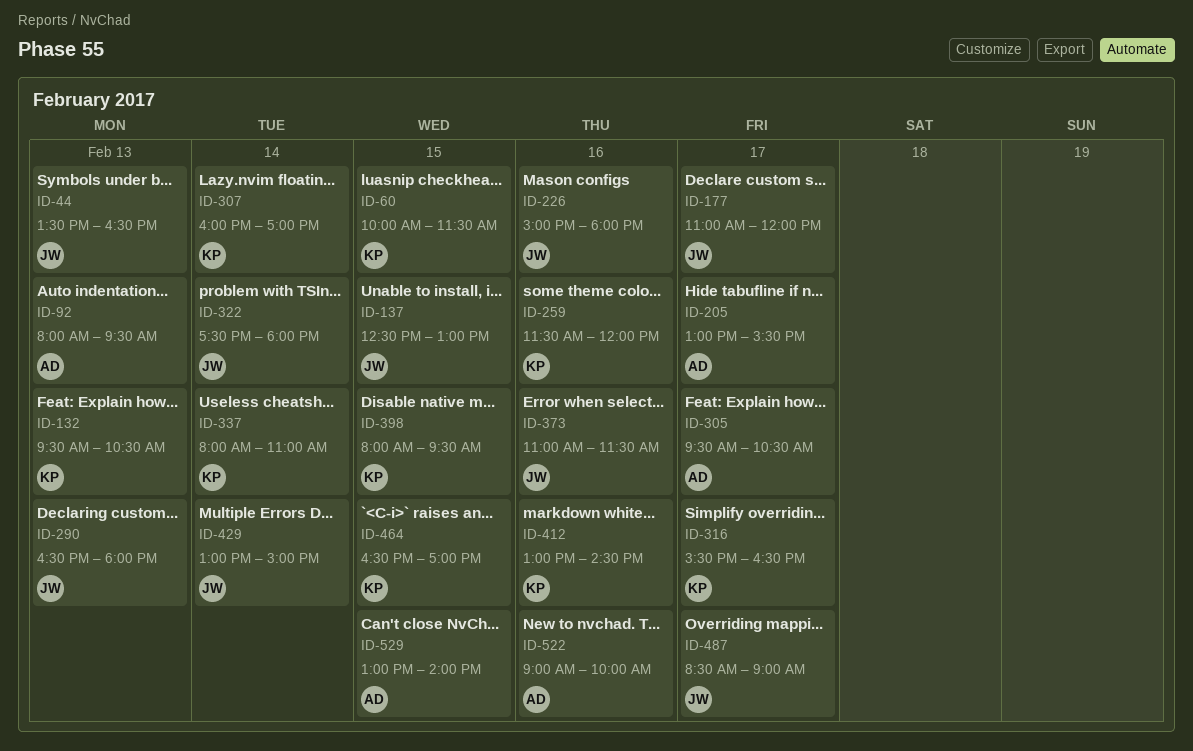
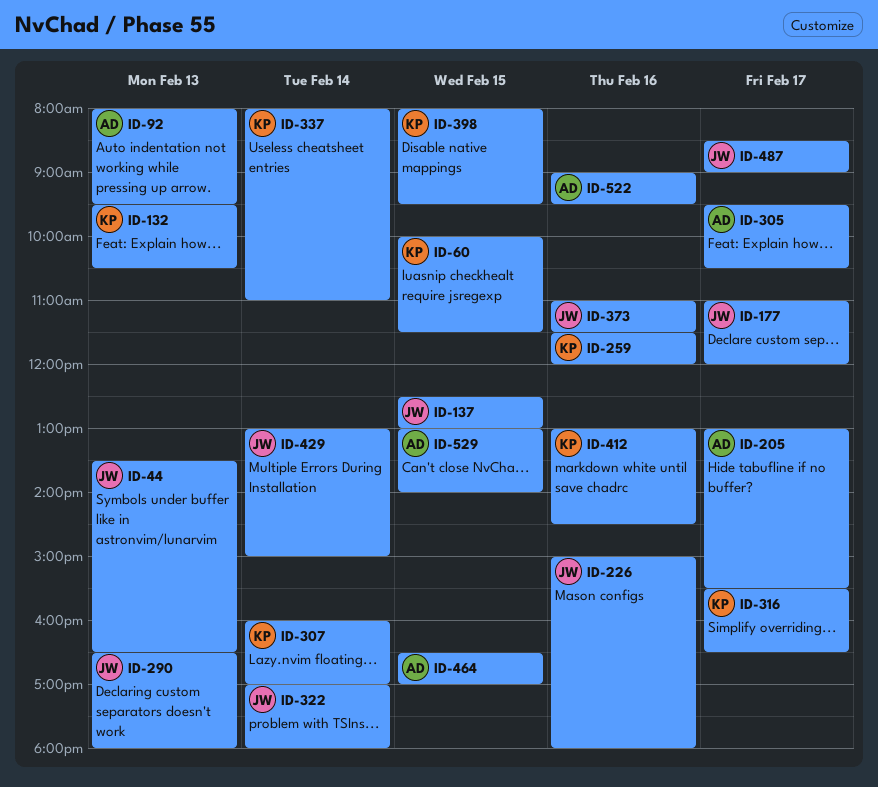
ID-322, begins: 17:30 -> 17:00
ID-464, owner: KP -> AD
ID-522, ends: 10:00 -> 09:30

